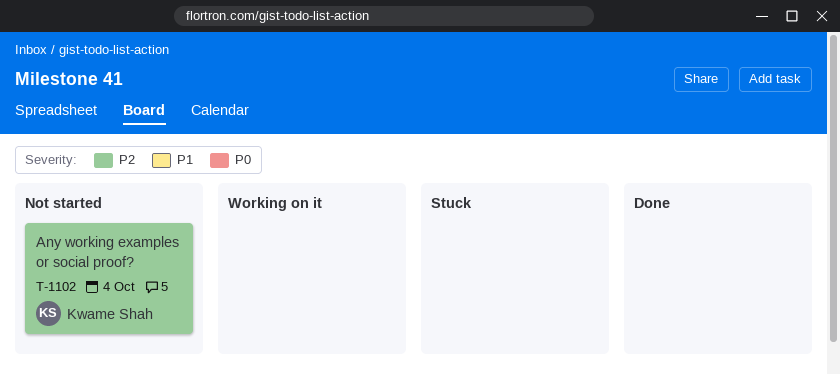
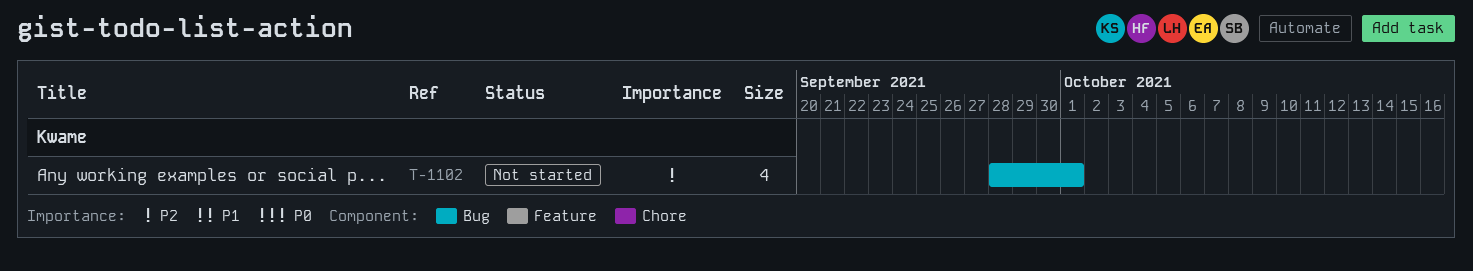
T-1102, due: Oct 4 -> Oct 1

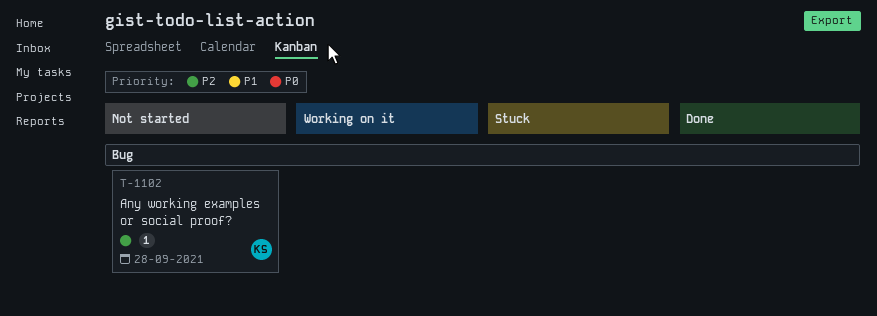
T-1102, estimate: 4 -> 1
T-1102, due: Oct 1 -> Sep 28

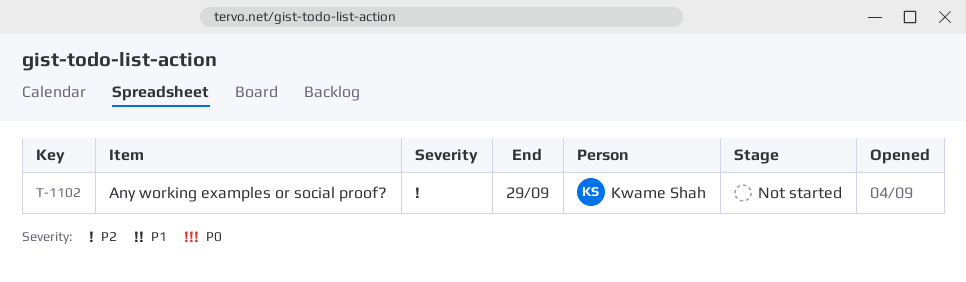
T-1102, due: Sep 28 -> Sep 29

